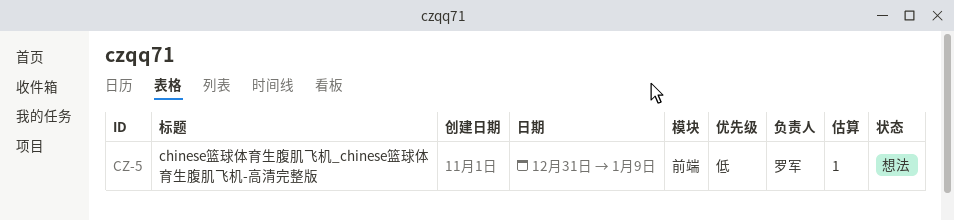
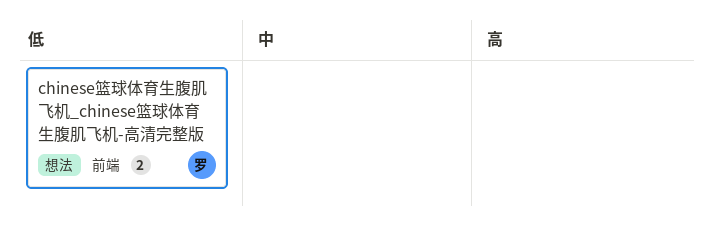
chinese篮球体育生腹肌飞机_chinese篮球体育生腹肌飞机-高清完整版, estimate: 1 -> 2

